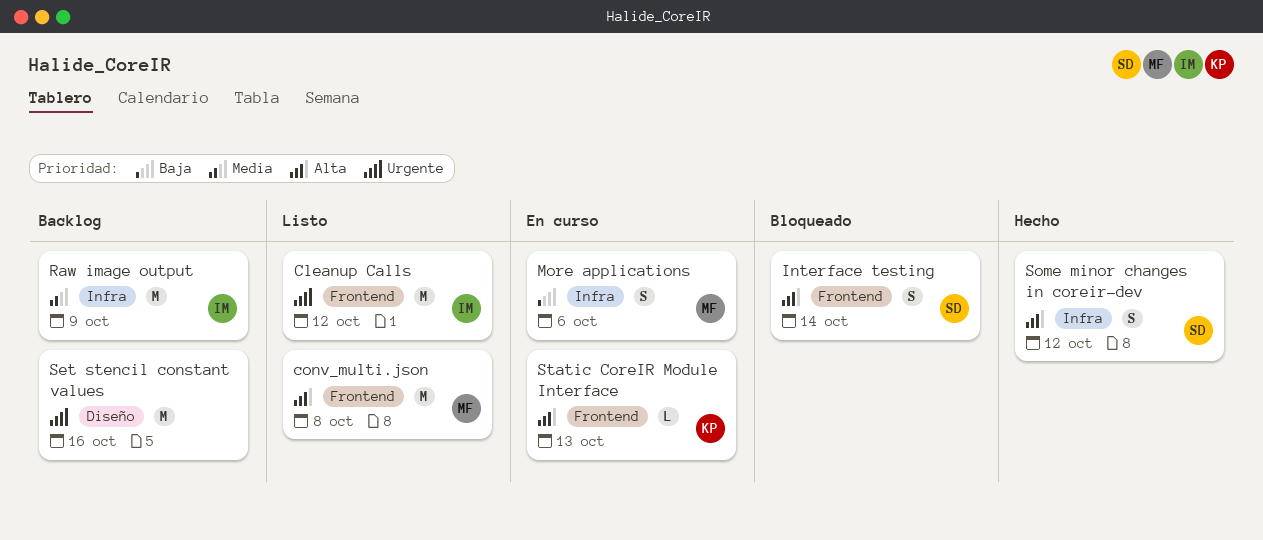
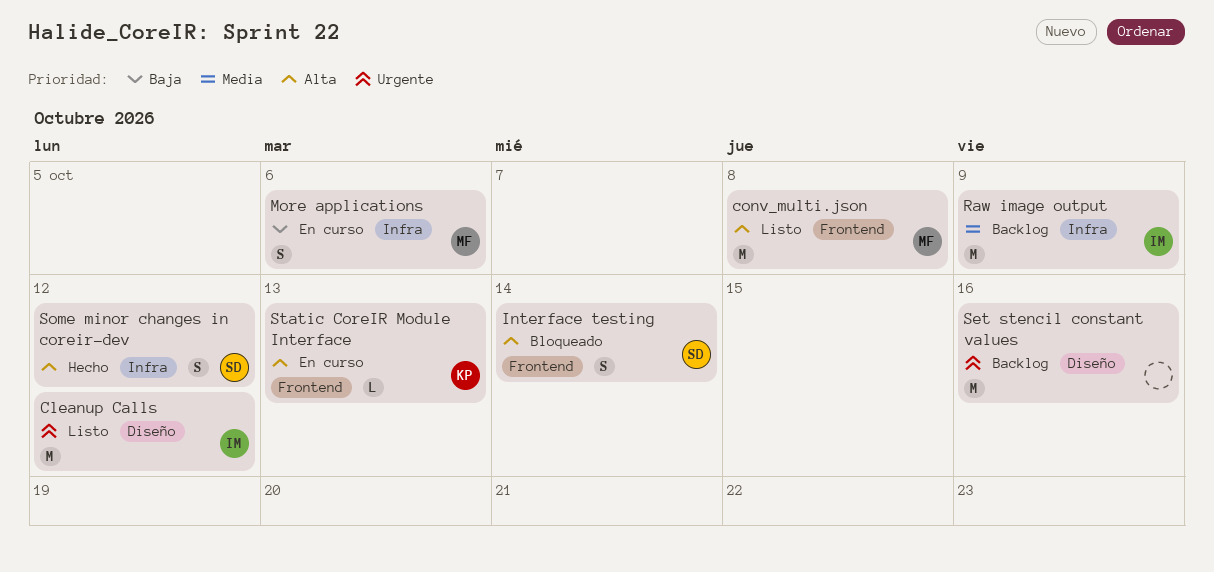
Cleanup Calls, label: Frontend -> Diseño

